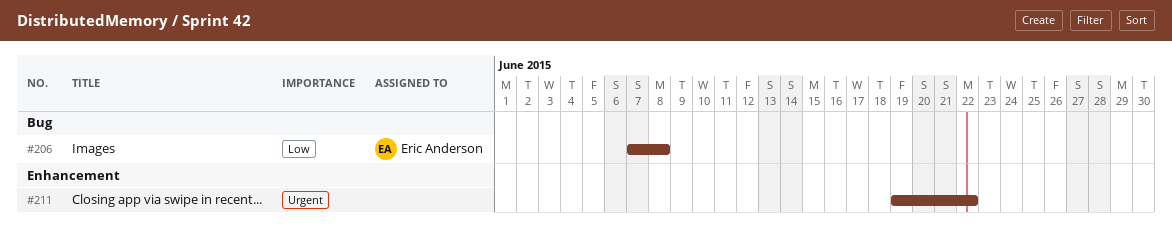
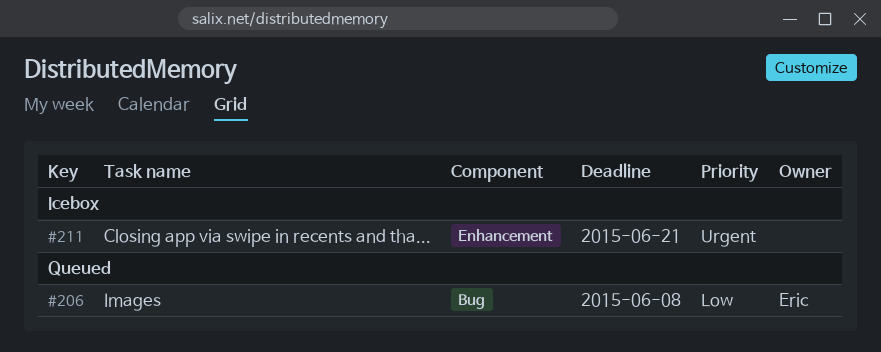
#211, due: Jun 22 -> Jun 21

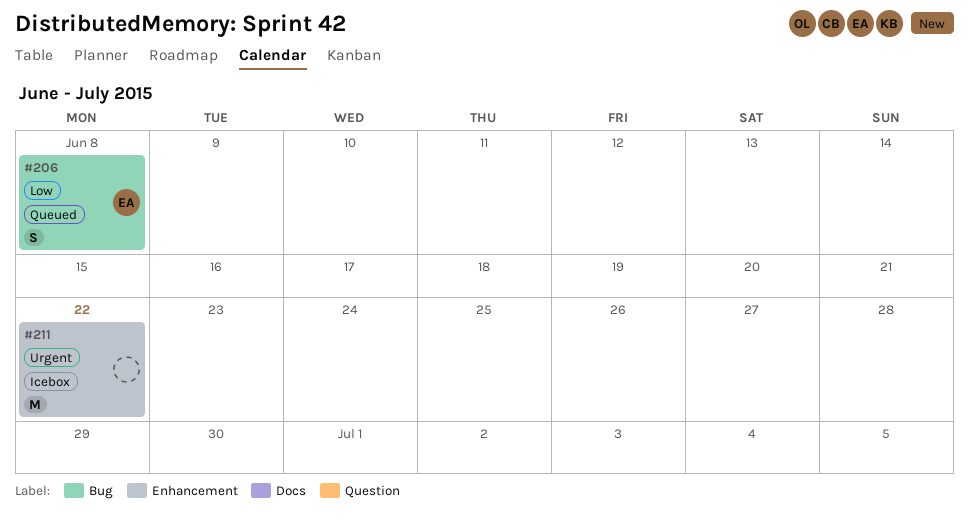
#211, due: Jun 21 -> Jun 22

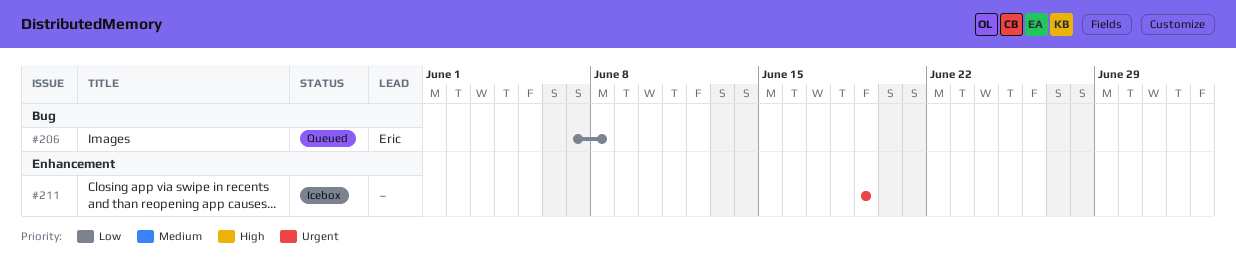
#211, due: Jun 22 -> Jun 19

